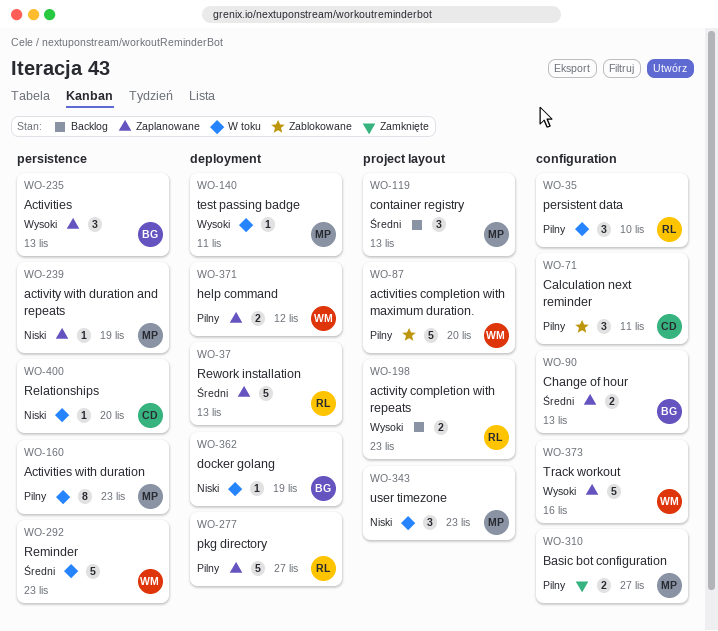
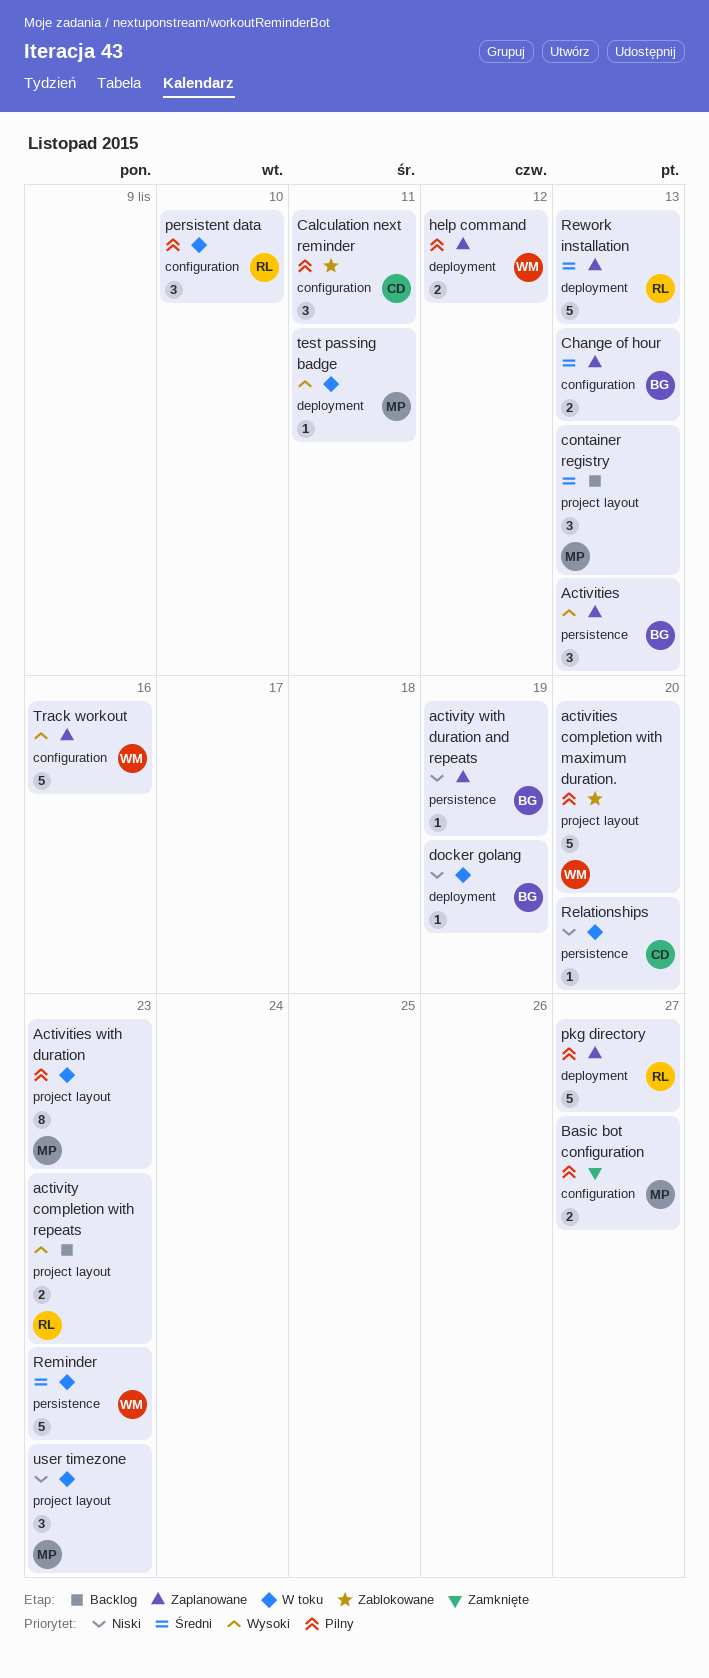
Activities with duration, label: persistence -> project layout
activity with duration and repeats, owner: MP -> BG

